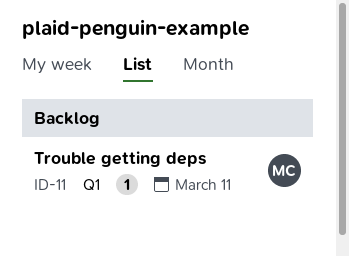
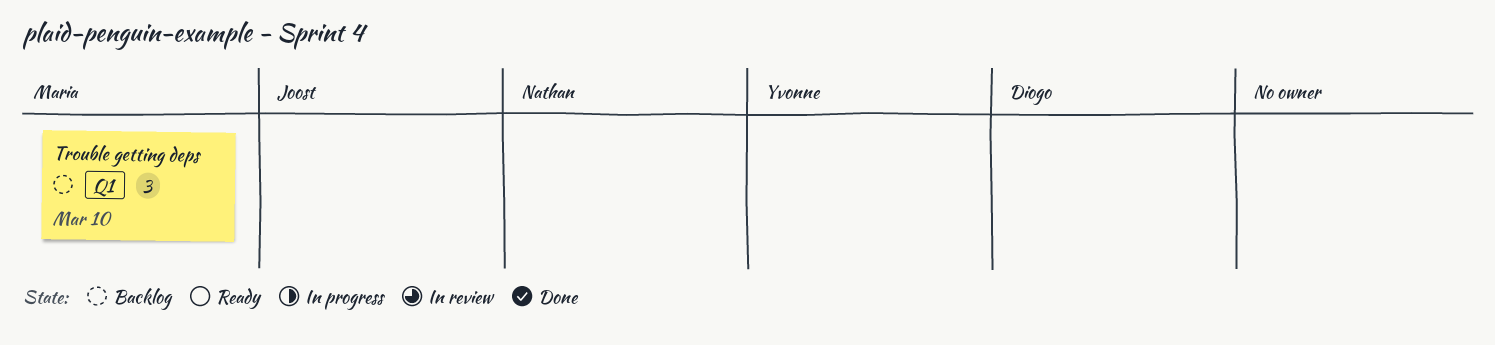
Trouble getting deps, estimate: 1 -> 3
Trouble getting deps, due: Mar 11 -> Mar 10

